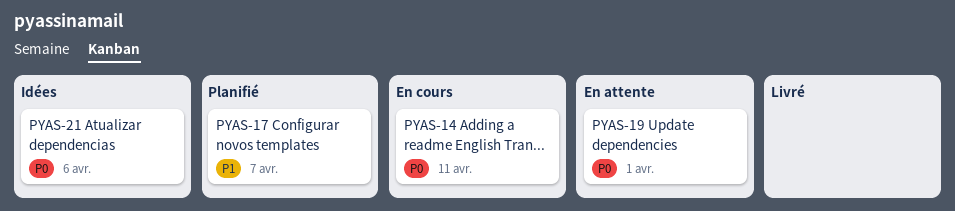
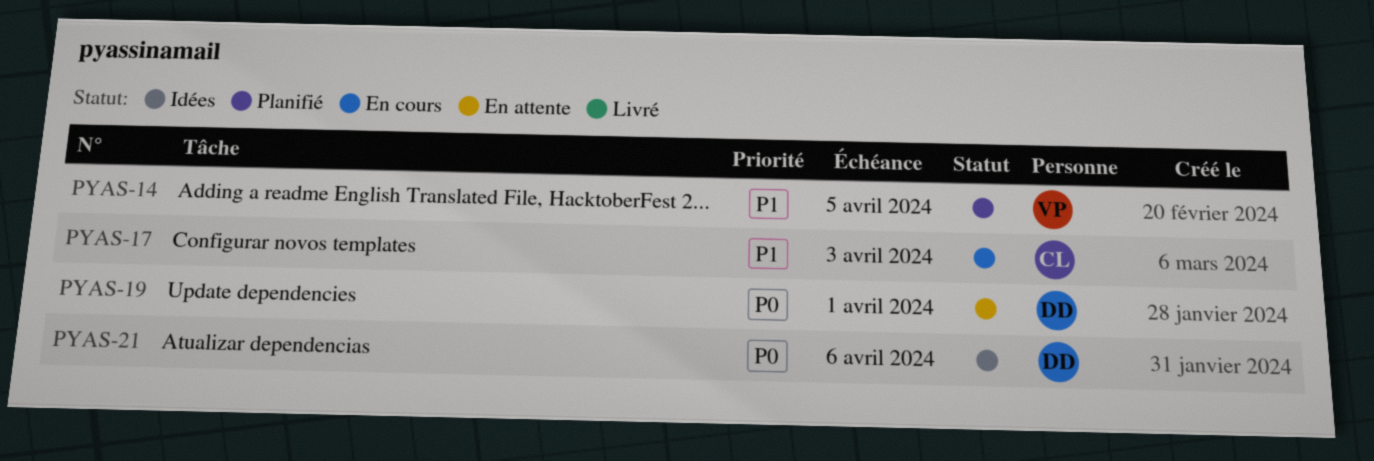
PYAS-14, status: En cours -> Planifié
PYAS-14, priority: P0 -> P1
PYAS-14, due: Apr 11 -> Apr 5
PYAS-17, status: Planifié -> En cours
PYAS-17, due: Apr 7 -> Apr 3

